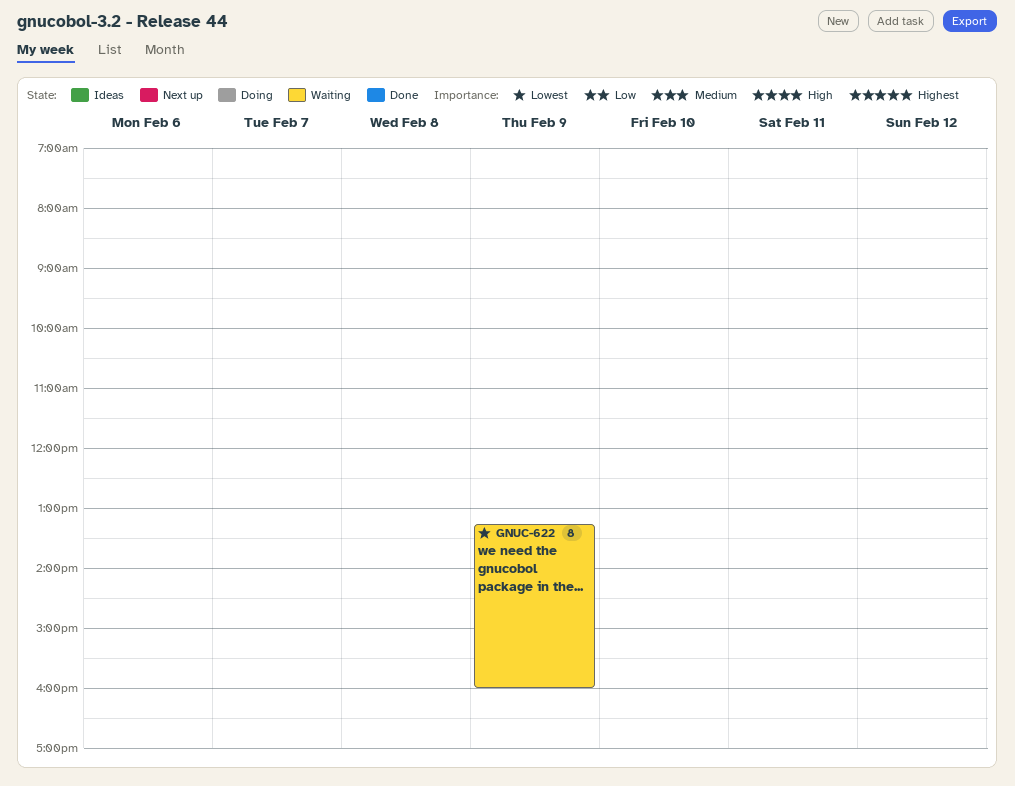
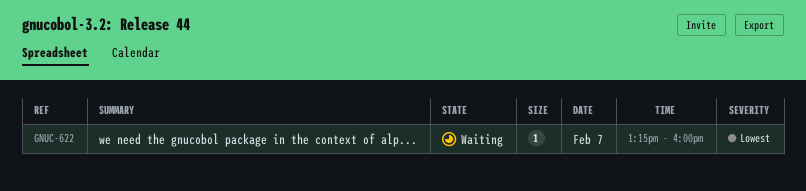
GNUC-622, estimate: 8 -> 1
GNUC-622, day: Feb 9 -> Feb 7

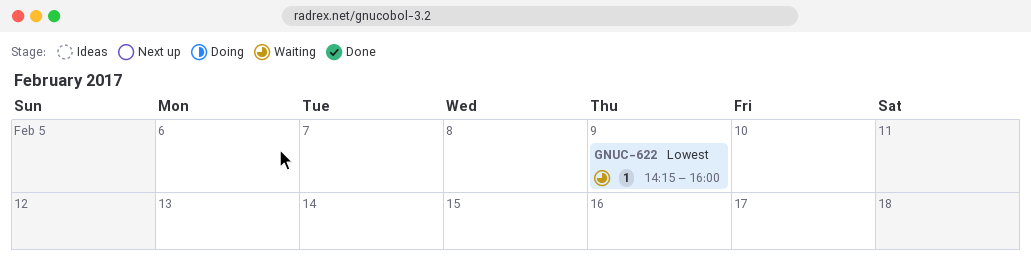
GNUC-622, day: Feb 7 -> Feb 9
GNUC-622, begins: 13:15 -> 14:15

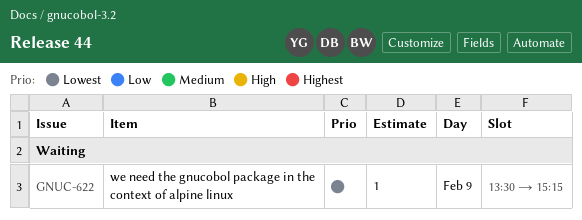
GNUC-622, begins: 14:15 -> 13:30
GNUC-622, ends: 16:00 -> 15:15

